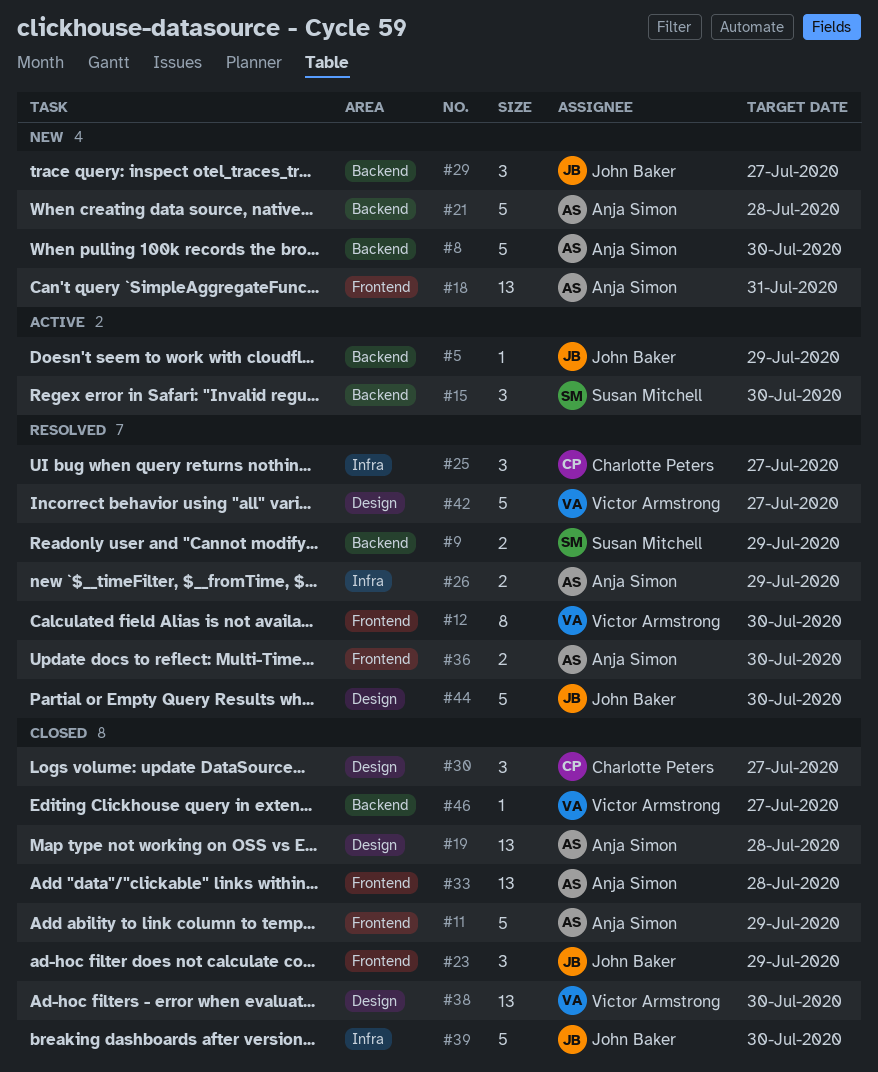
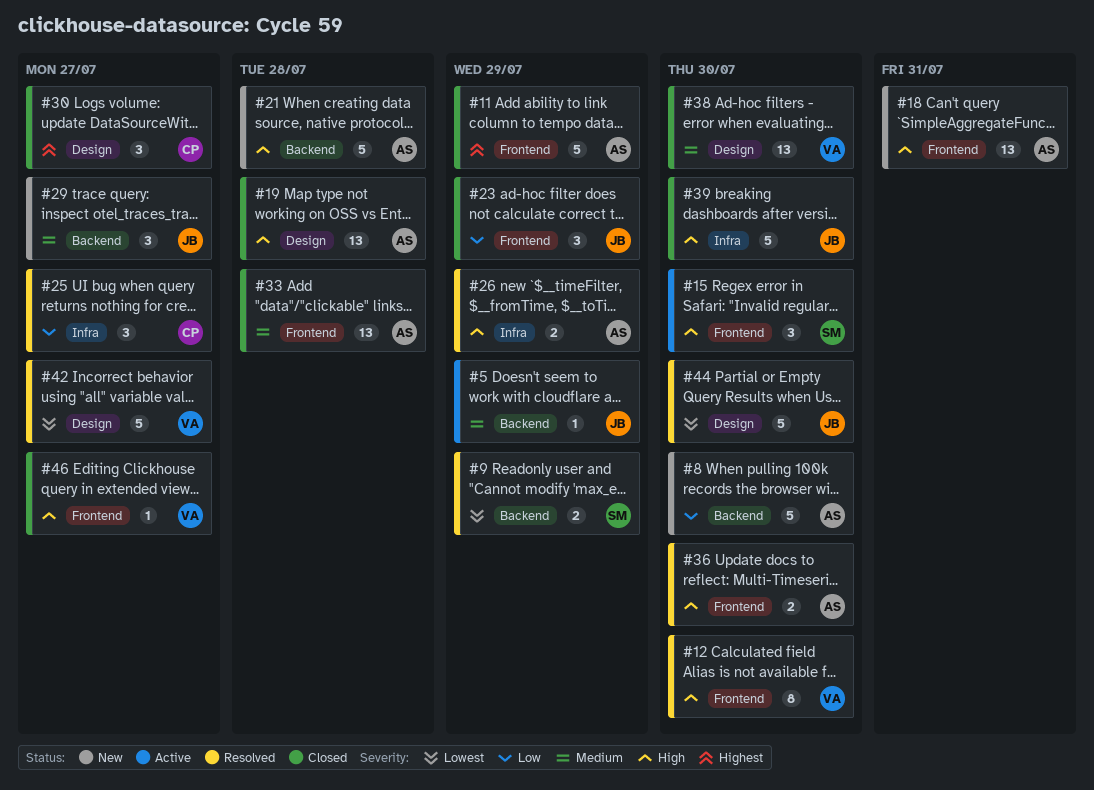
#15, label: Backend -> Frontend
#46, label: Backend -> Frontend

